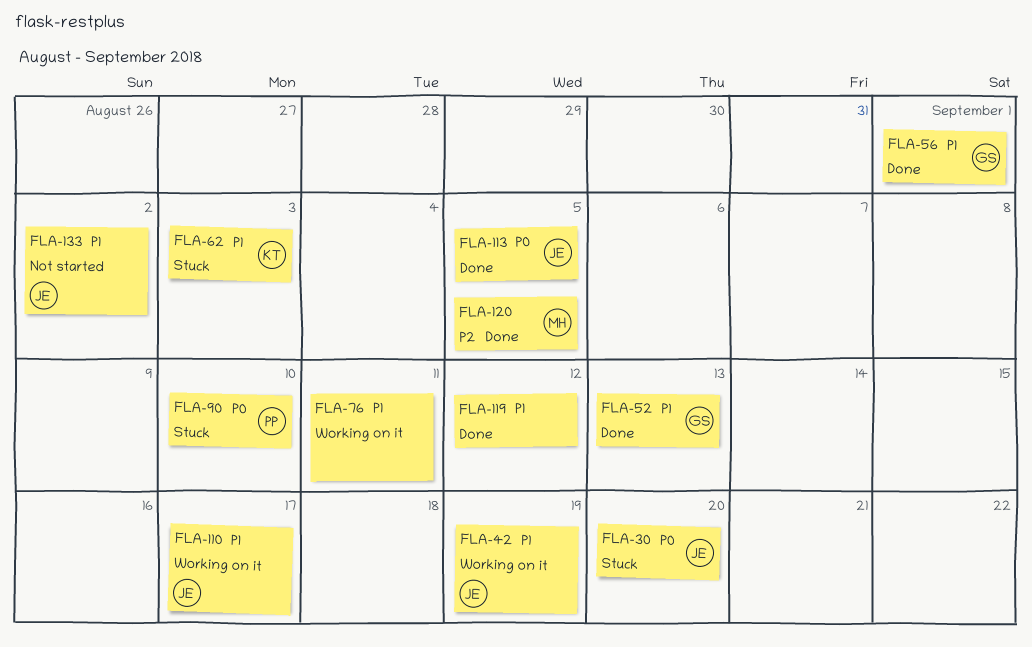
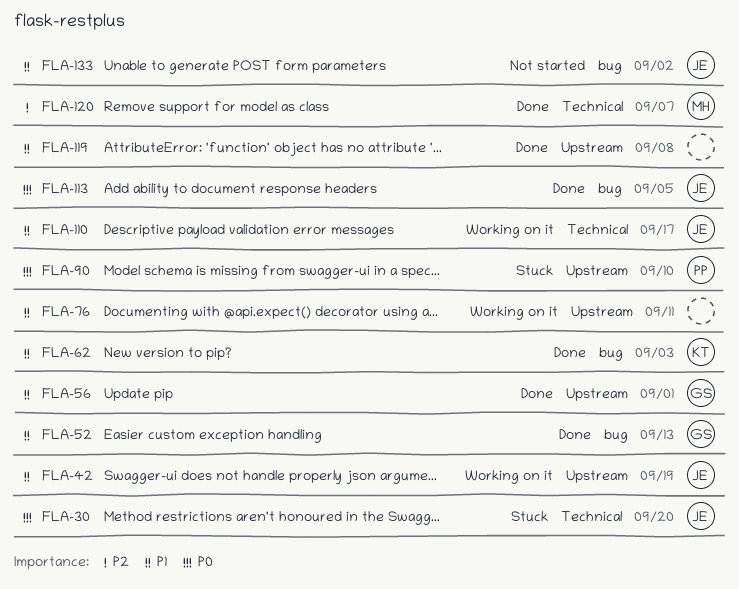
FLA-62, status: Stuck -> Done
FLA-119, due: Sep 12 -> Sep 8
FLA-120, due: Sep 5 -> Sep 7

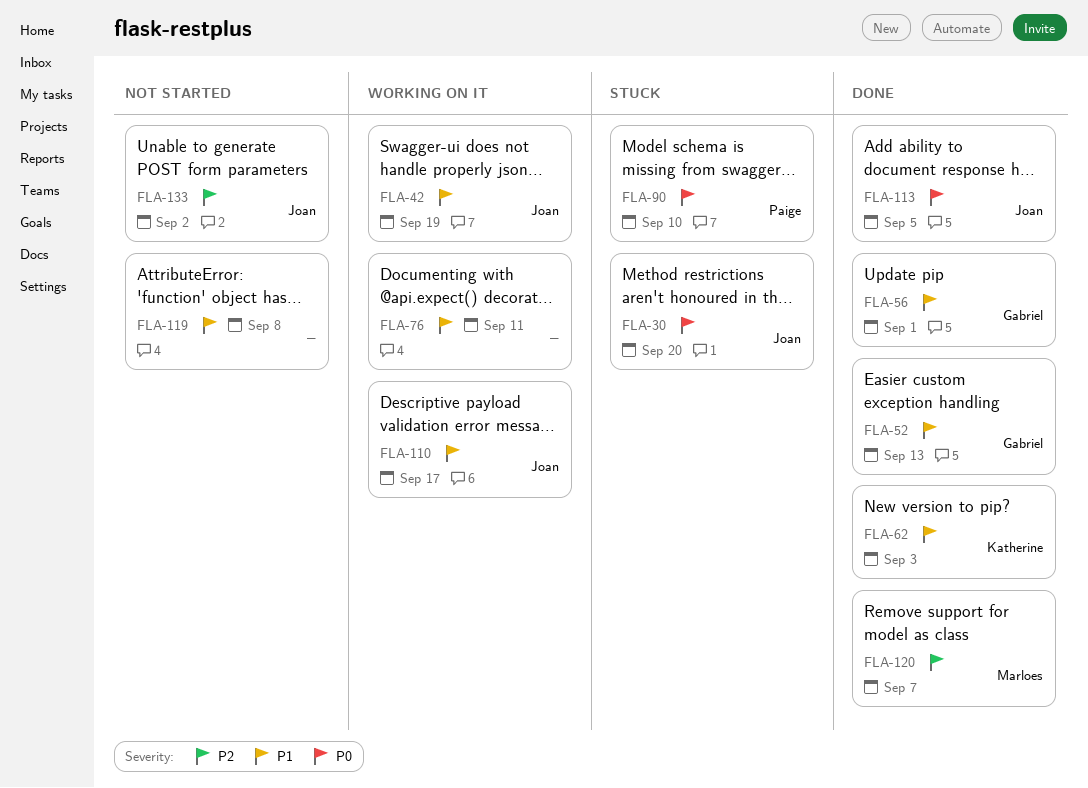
FLA-119, status: Done -> Not started
FLA-133, priority: P1 -> P2

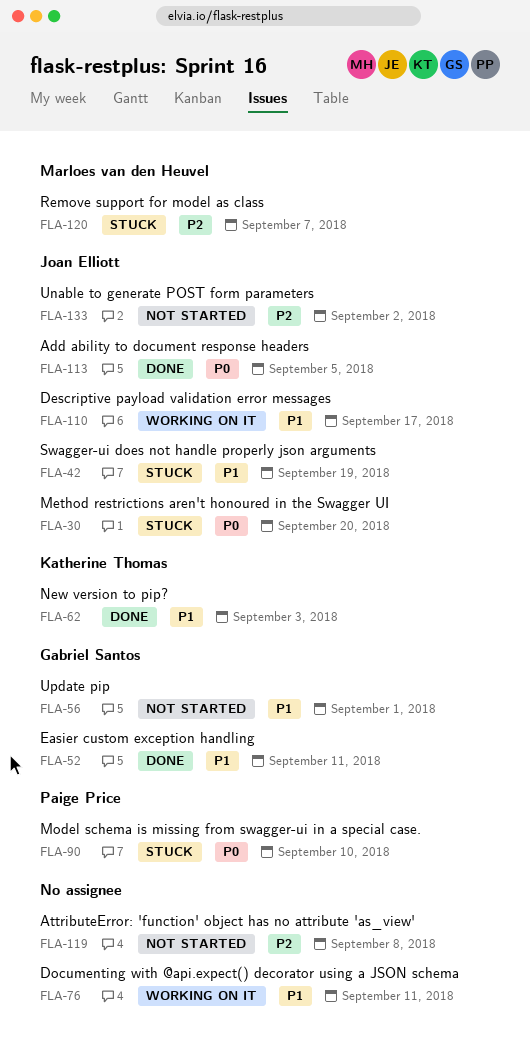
FLA-42, status: Working on it -> Stuck
FLA-52, due: Sep 13 -> Sep 11
FLA-56, status: Done -> Not started
FLA-119, priority: P1 -> P2
FLA-120, status: Done -> Stuck

